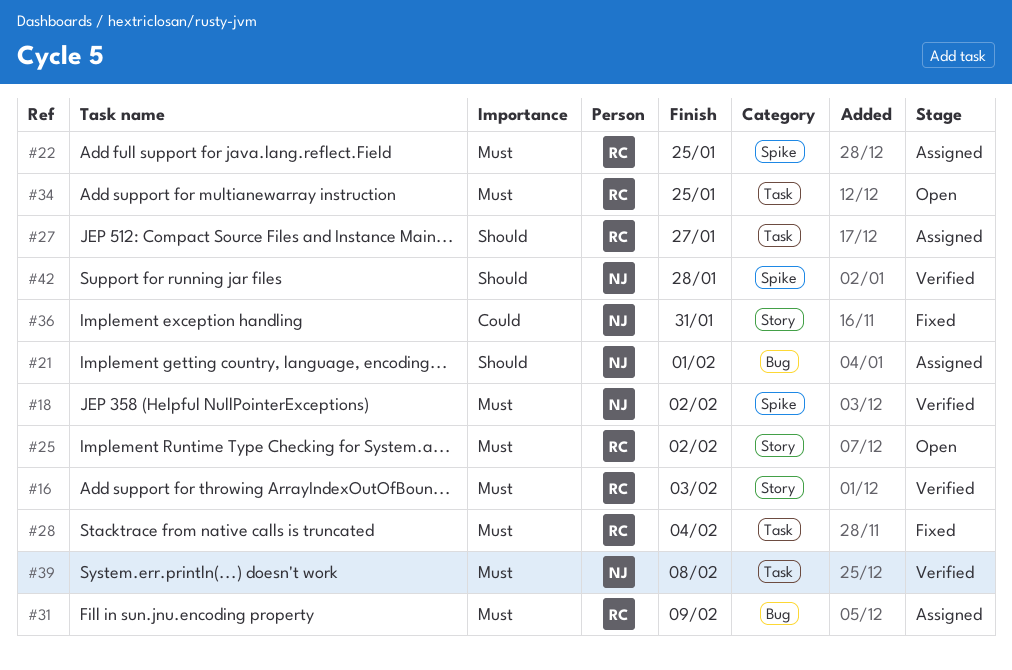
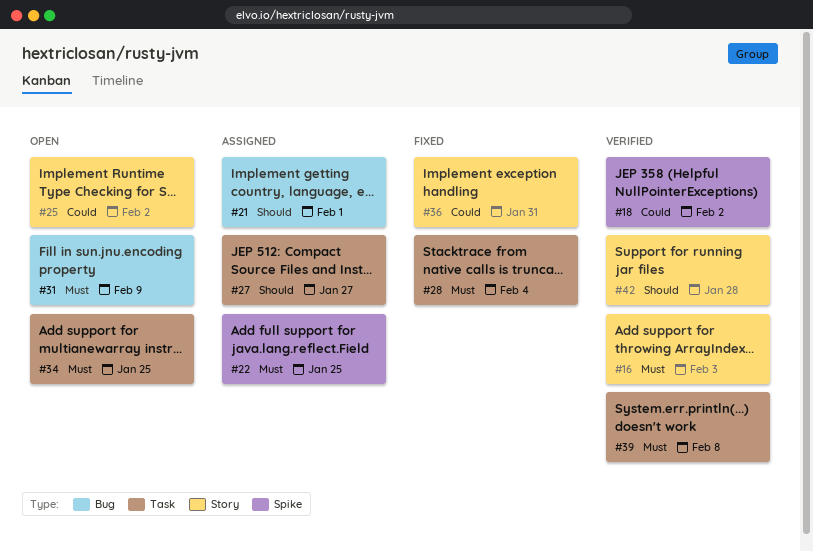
#18, priority: Must -> Could
#25, priority: Must -> Could
#31, status: Assigned -> Open
#42, label: Spike -> Story

